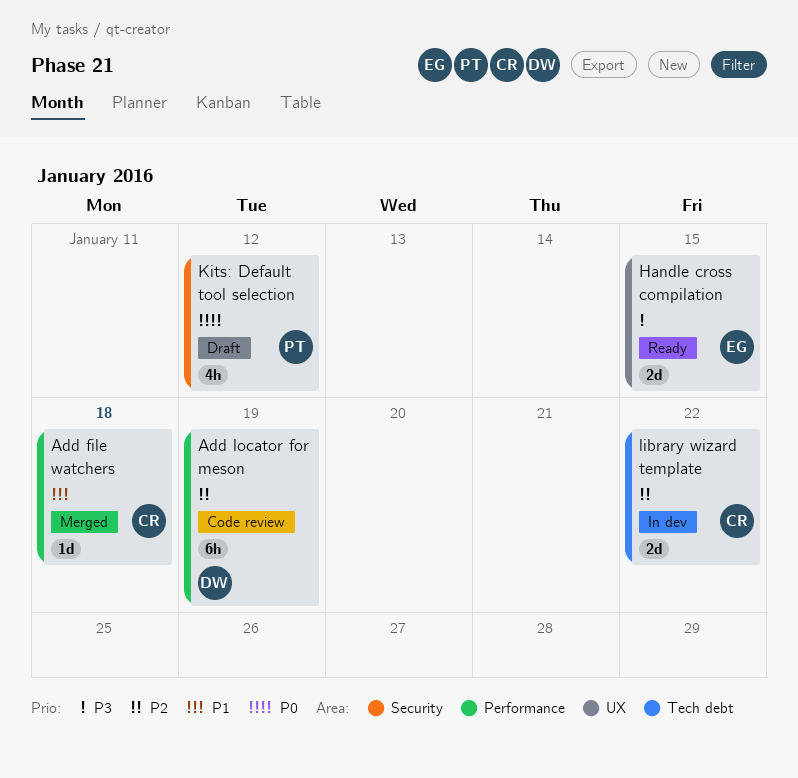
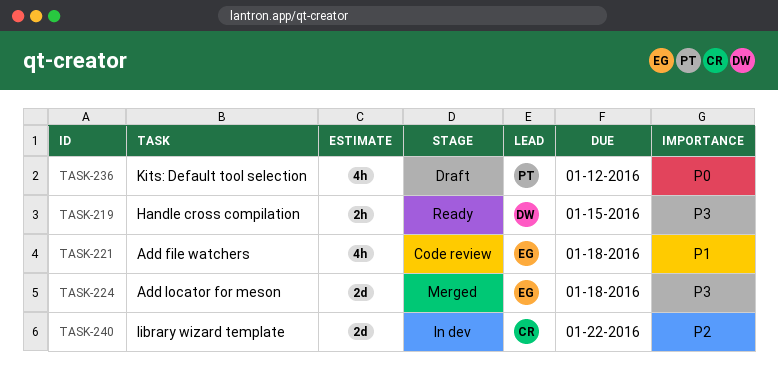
Add file watchers, status: Merged -> Code review
Add file watchers, owner: CR -> EG
Add file watchers, estimate: 1d -> 4h
Add locator for meson, status: Code review -> Merged
Add locator for meson, owner: DW -> EG
Add locator for meson, priority: P2 -> P3
Add locator for meson, estimate: 6h -> 2d
Add locator for meson, due: Jan 19 -> Jan 18
Handle cross compilation, owner: EG -> DW
Handle cross compilation, estimate: 2d -> 2h

